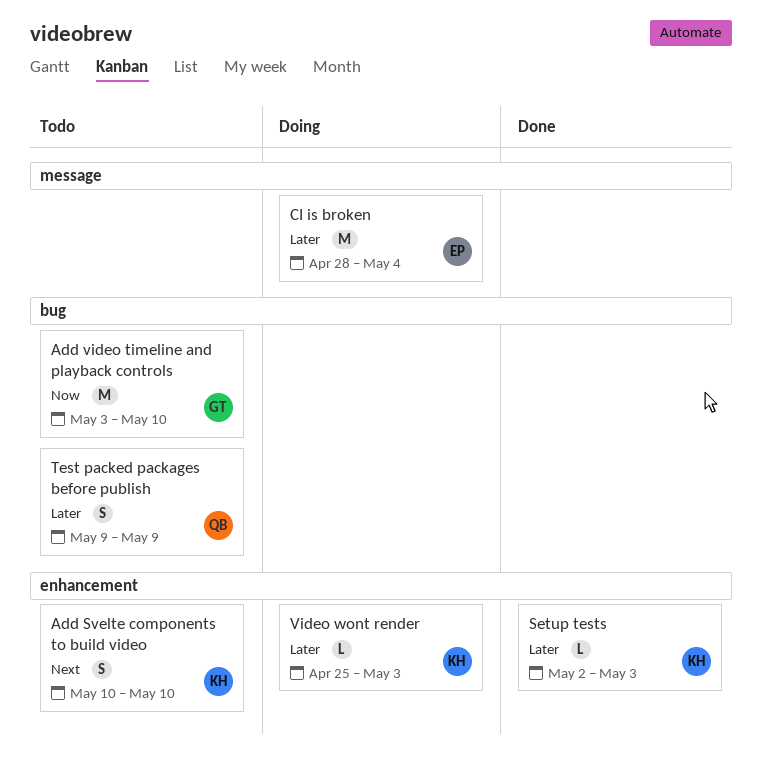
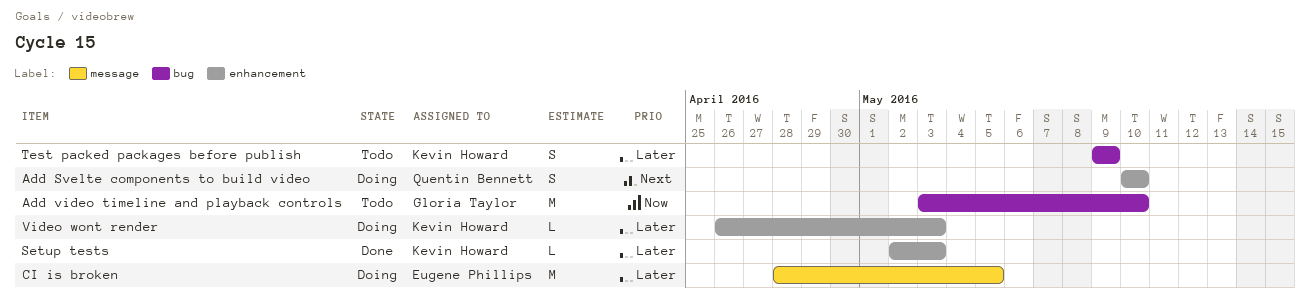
Add Svelte components to build video, status: Todo -> Doing
Add Svelte components to build video, owner: Kevin Howard -> Quentin Bennett
CI is broken, due: May 4 -> May 5
Test packed packages before publish, owner: Quentin Bennett -> Kevin Howard
Video wont render, start: Apr 25 -> Apr 26

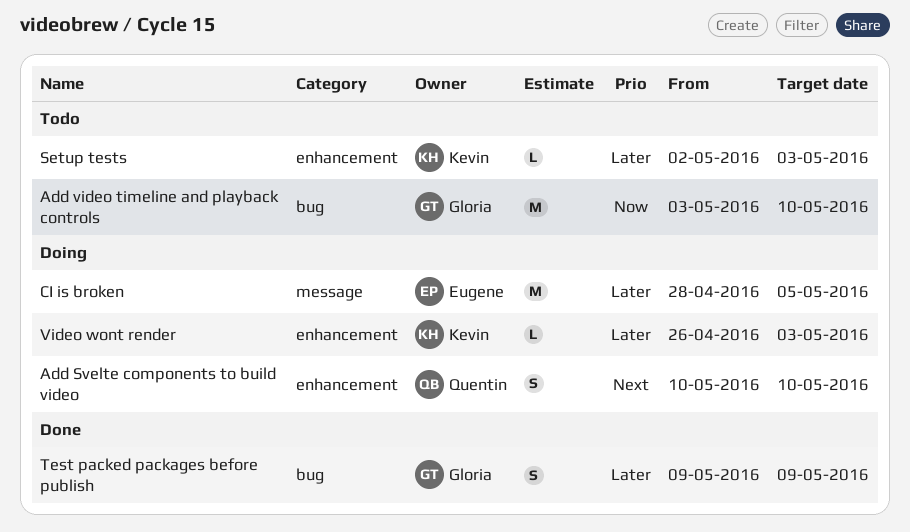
Setup tests, status: Done -> Todo
Test packed packages before publish, status: Todo -> Done
Test packed packages before publish, owner: Kevin Howard -> Gloria Taylor

